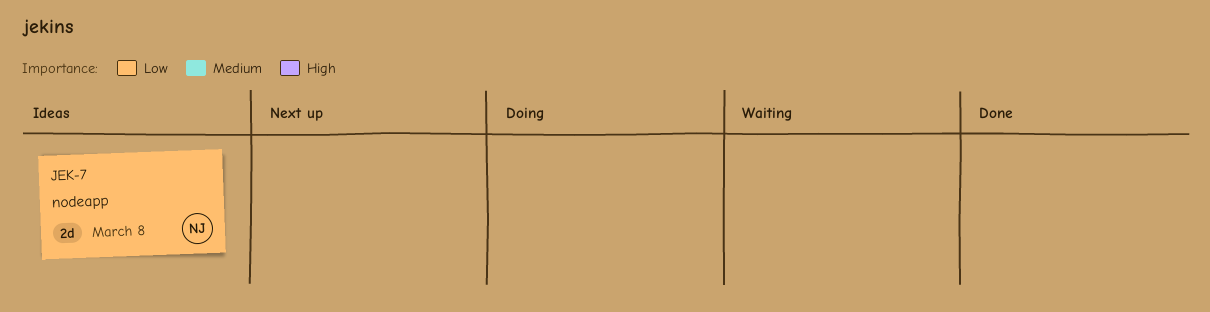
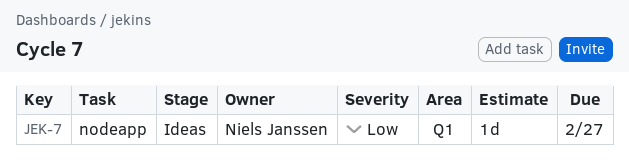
JEK-7, estimate: 2d -> 1d
JEK-7, due: Mar 8 -> Feb 27

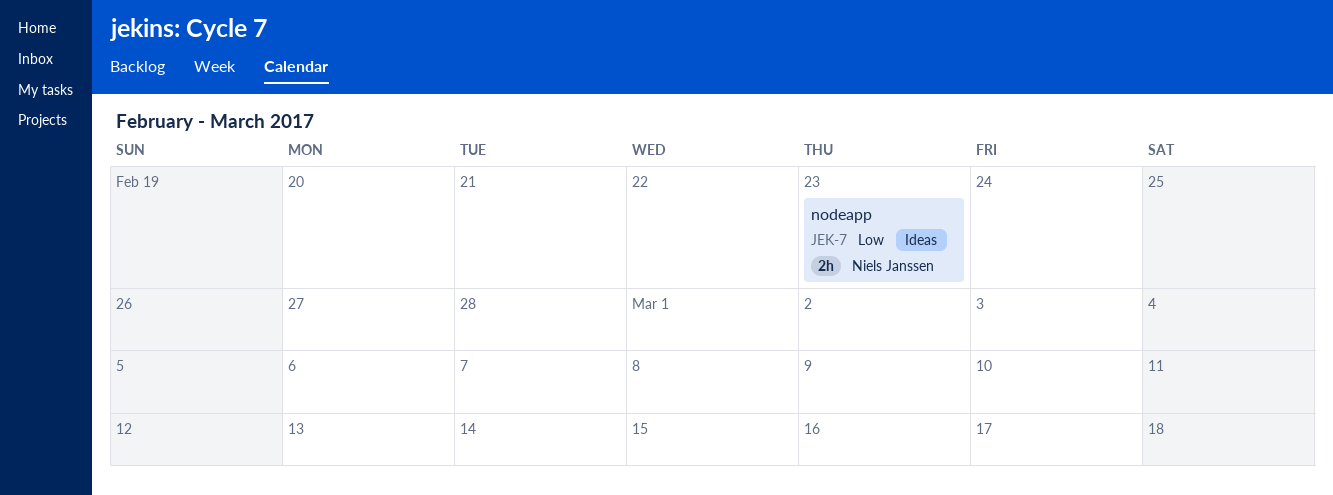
JEK-7, estimate: 1d -> 2h
JEK-7, due: Feb 27 -> Feb 23

